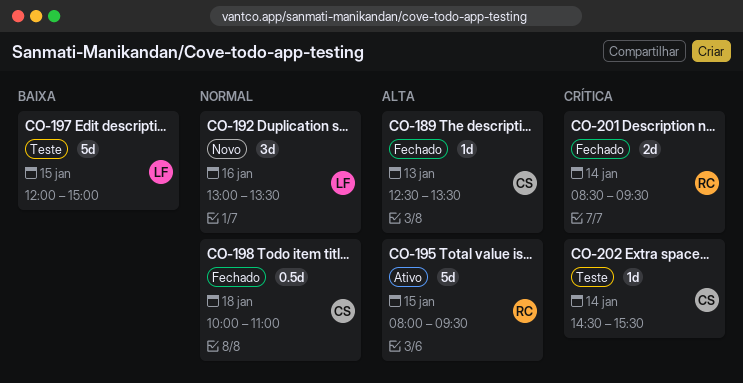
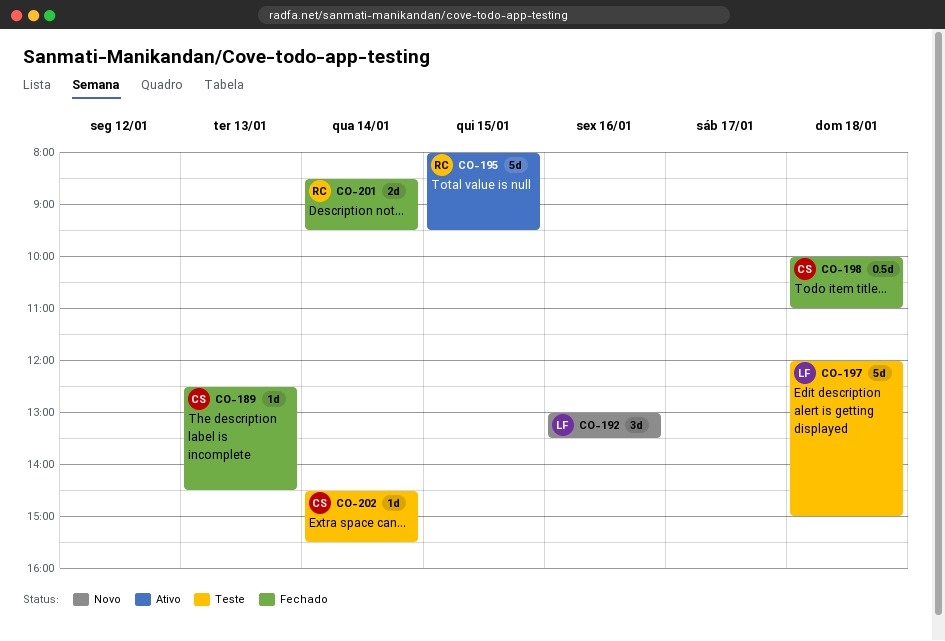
CO-189, ends: 13:30 -> 14:30
CO-197, day: Jan 15 -> Jan 18

